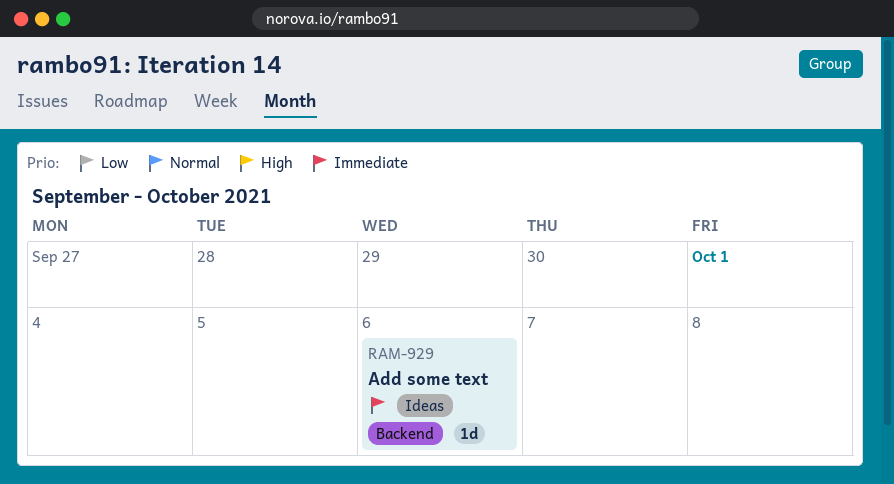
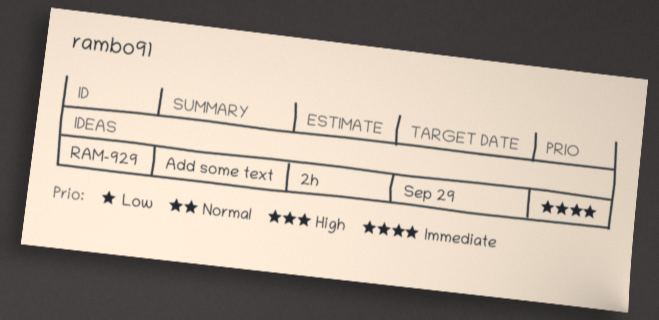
RAM-929, estimate: 1d -> 2h
RAM-929, due: Oct 6 -> Sep 29

